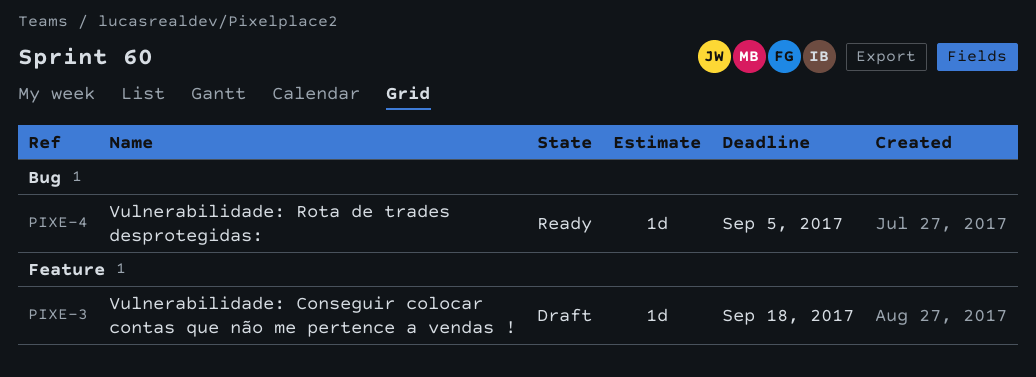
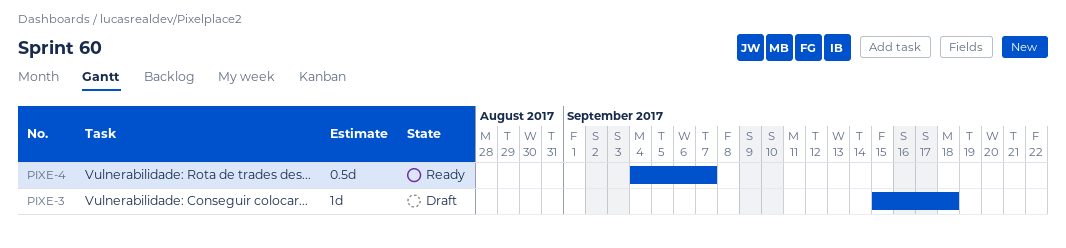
PIXE-4, estimate: 1d -> 0.5d
PIXE-4, due: Sep 5 -> Sep 7

